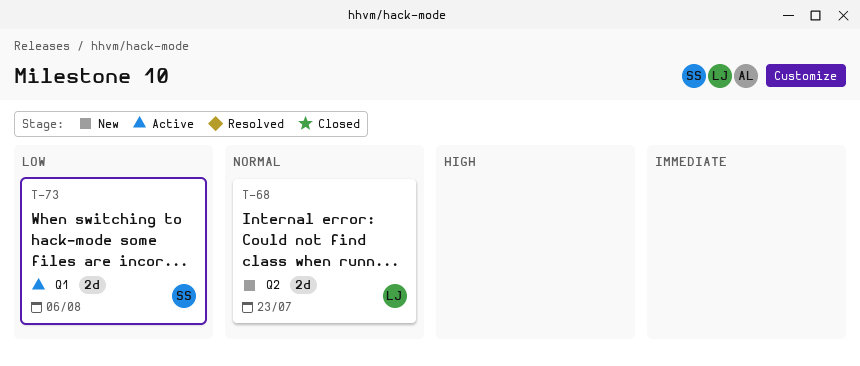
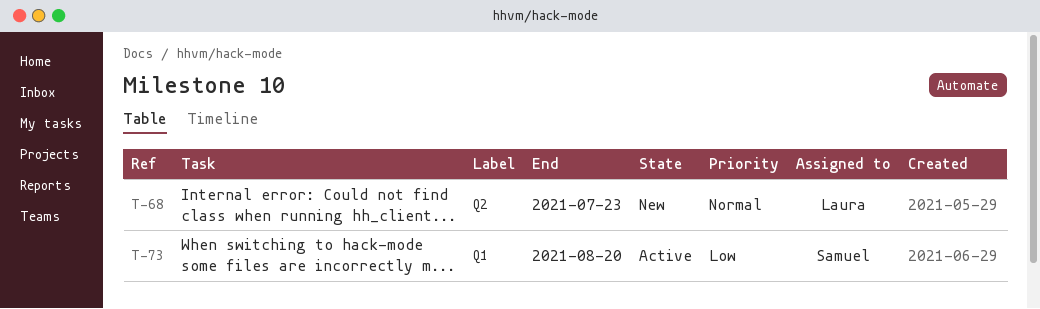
T-73, due: Aug 6 -> Aug 20

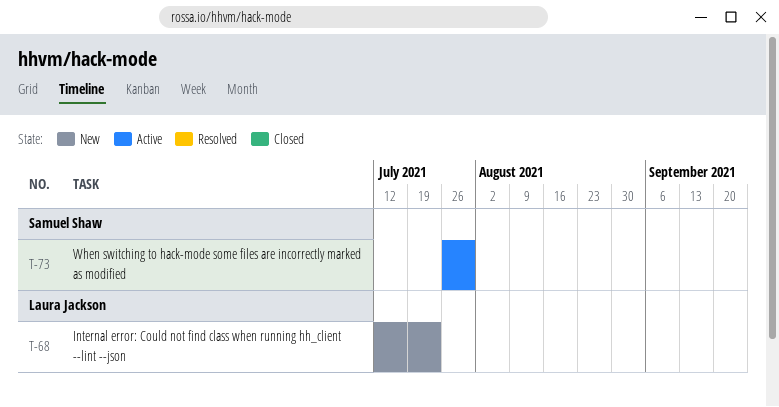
T-73, due: Aug 20 -> Jul 30

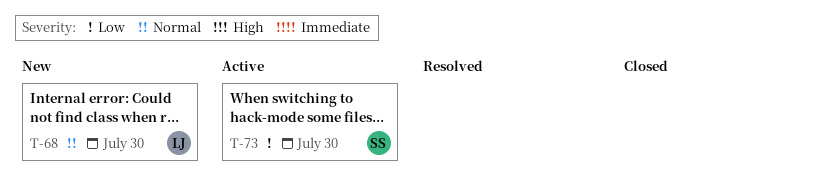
T-68, due: Jul 23 -> Jul 30

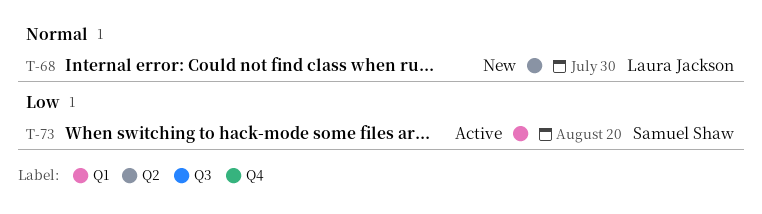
T-73, due: Jul 30 -> Aug 20

